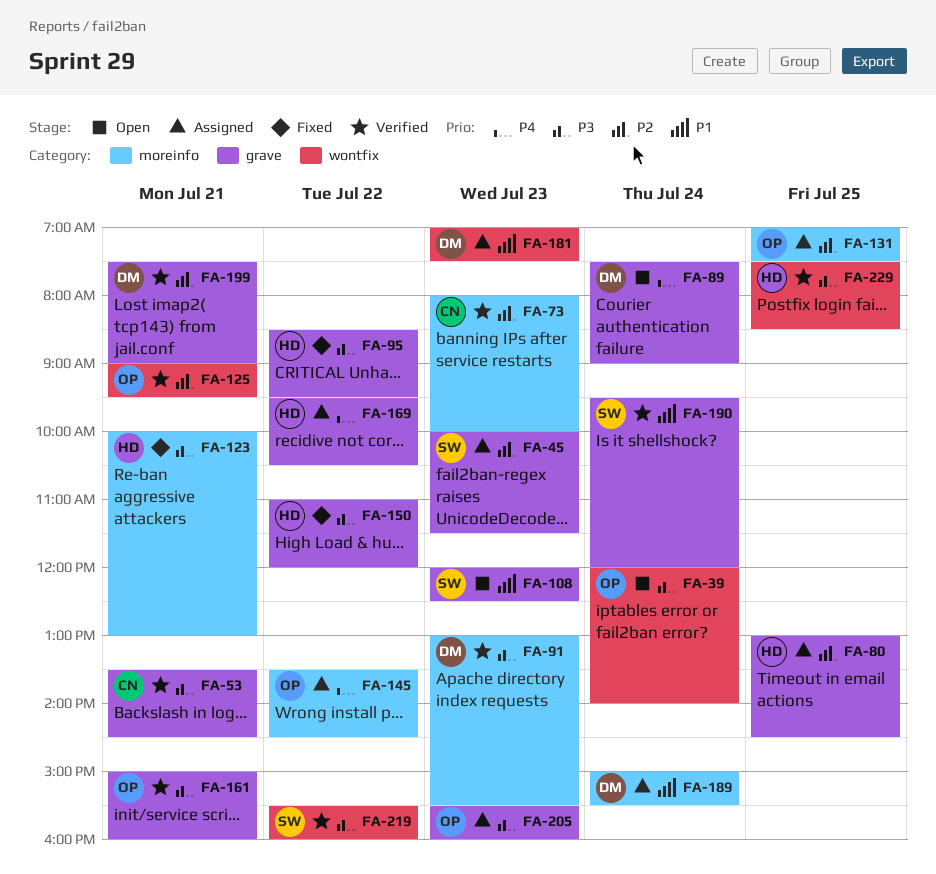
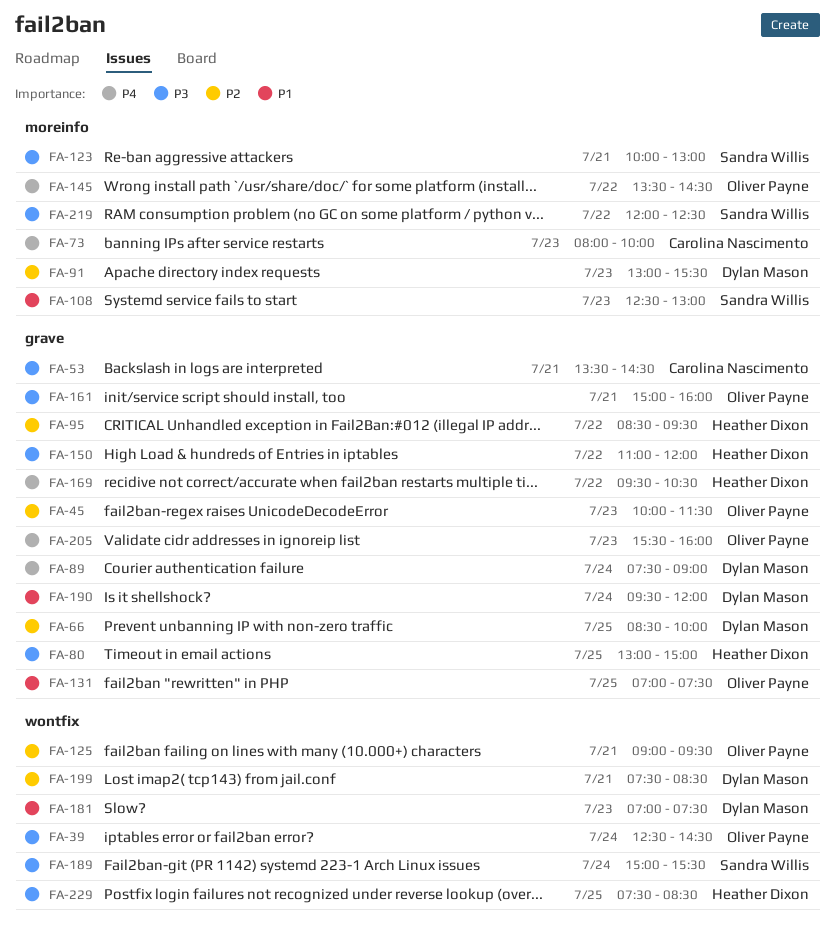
FA-39, begins: 12:00 -> 12:30
FA-39, ends: 14:00 -> 14:30
FA-45, owner: Sandra Willis -> Oliver Payne
FA-66: none -> present
FA-73, priority: P2 -> P4
FA-80, priority: P2 -> P3
FA-80, ends: 14:30 -> 15:00
FA-91, priority: P3 -> P2
FA-95, priority: P3 -> P2
FA-108, label: grave -> moreinfo
FA-108, begins: 12:00 -> 12:30
FA-108, ends: 12:30 -> 13:00
FA-123, owner: Heather Dixon -> Sandra Willis
FA-131, priority: P2 -> P1
FA-131, label: moreinfo -> grave
FA-189, owner: Dylan Mason -> Sandra Willis
FA-189, priority: P1 -> P3
FA-189, label: moreinfo -> wontfix
FA-190, owner: Sandra Willis -> Dylan Mason
FA-199, label: grave -> wontfix
FA-199, ends: 09:00 -> 08:30
FA-205, priority: P3 -> P4
FA-219, label: wontfix -> moreinfo
FA-219, begins: 15:30 -> 12:00
FA-219, ends: 16:00 -> 12:30

